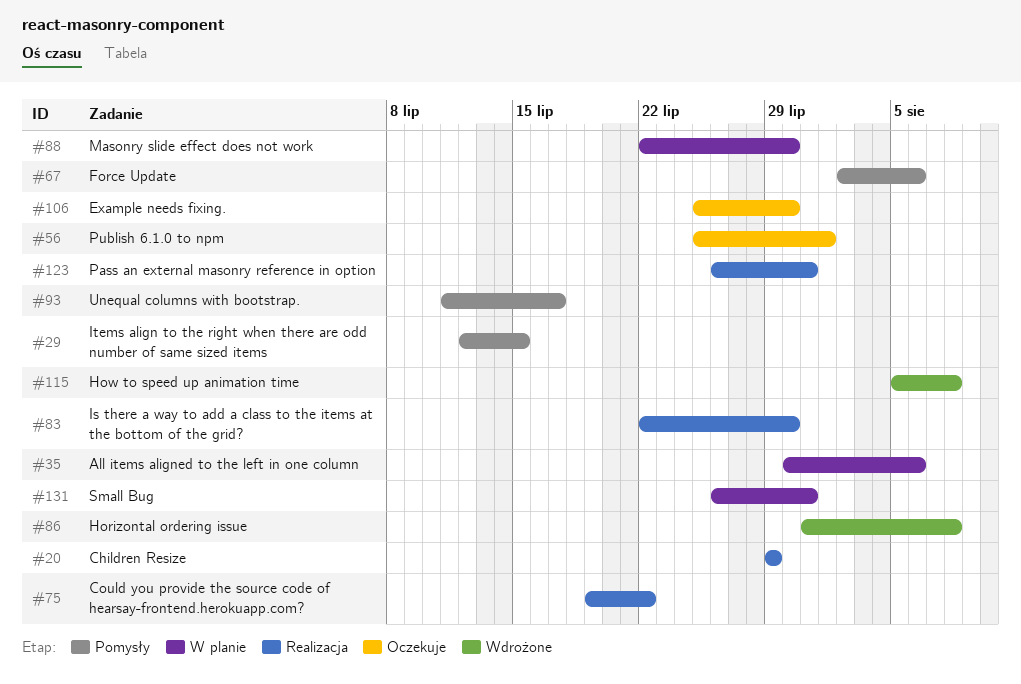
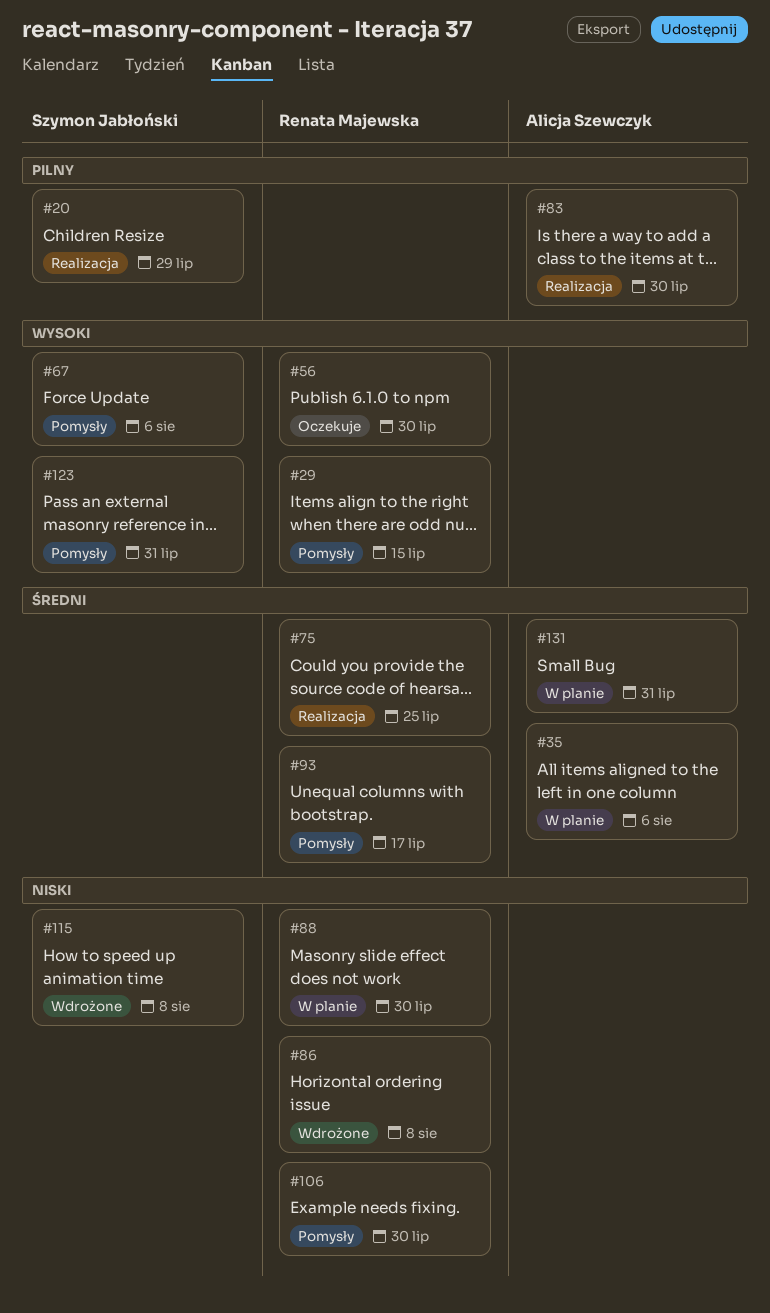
#56, due: Aug 1 -> Jul 30
#75, due: Jul 22 -> Jul 25
#106, status: Oczekuje -> Pomysły
#123, status: Realizacja -> Pomysły

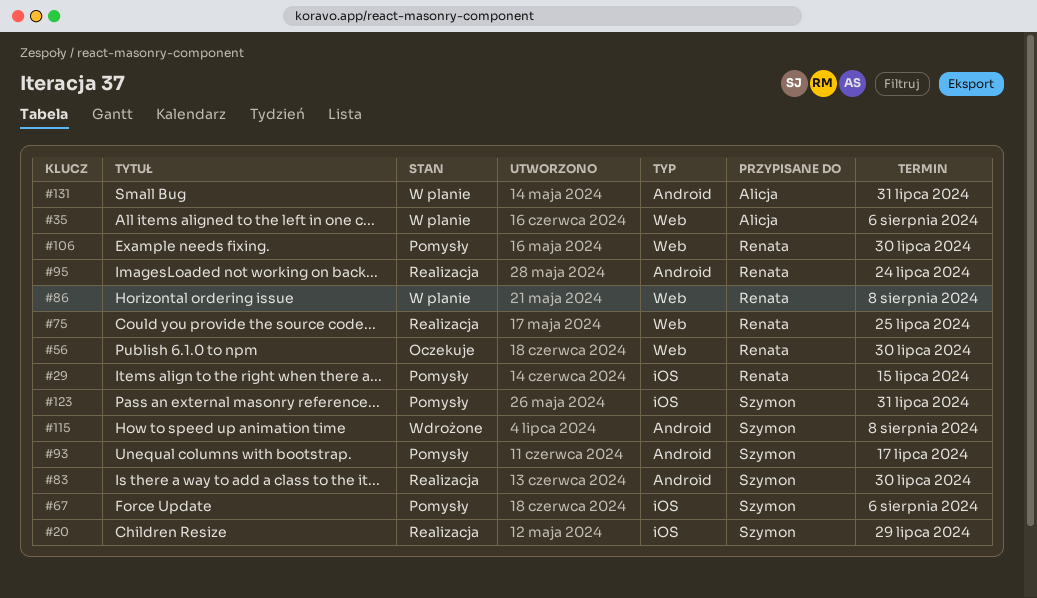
#83, owner: Alicja Szewczyk -> Szymon Jabłoński
#86, status: Wdrożone -> W planie
#88: present -> none
#93, owner: Renata Majewska -> Szymon Jabłoński
#95: none -> present

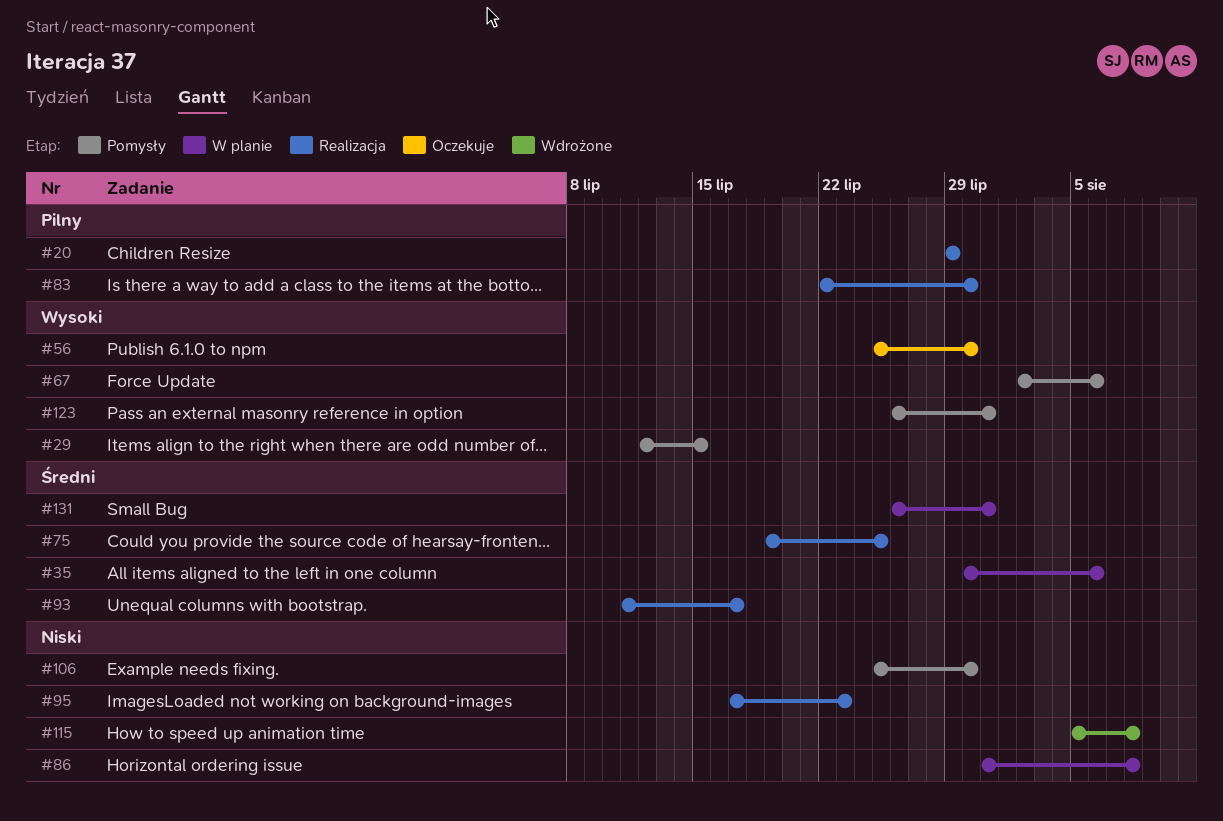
#93, status: Pomysły -> Realizacja
#95, due: Jul 24 -> Jul 23

